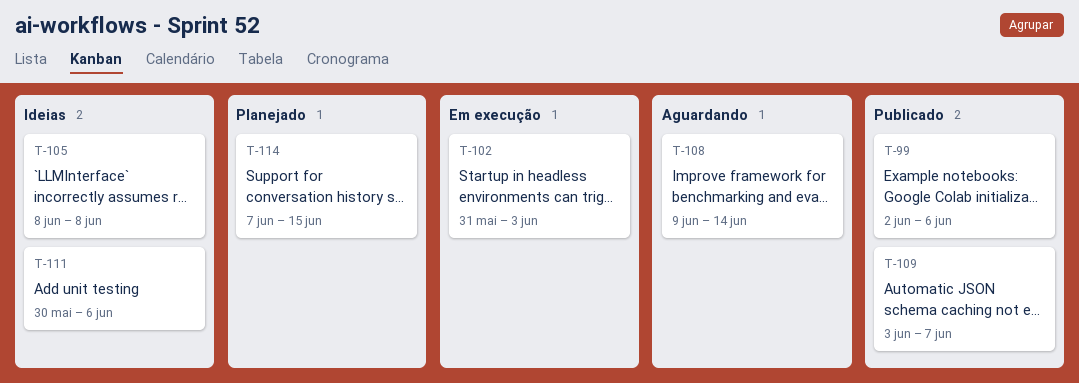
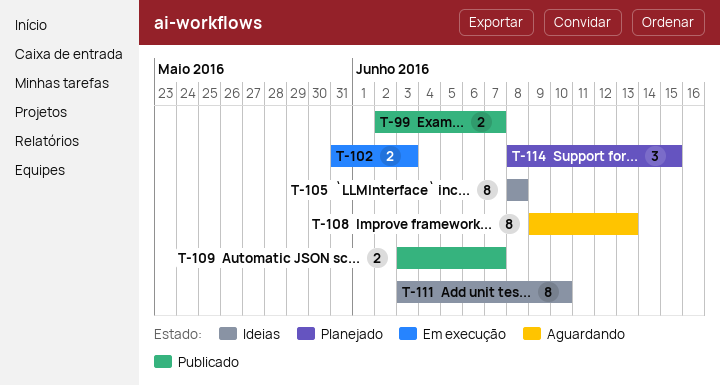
T-99, due: Jun 6 -> Jun 7
T-108, due: Jun 14 -> Jun 13
T-111, start: May 30 -> Jun 3
T-111, due: Jun 6 -> Jun 10
T-114, start: Jun 7 -> Jun 8

